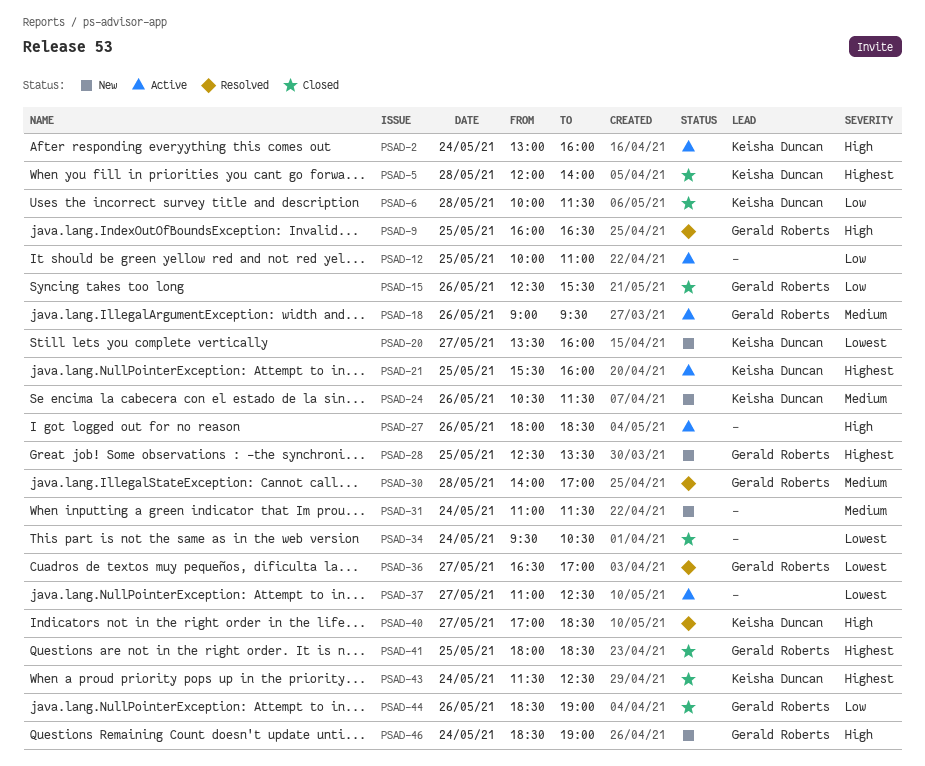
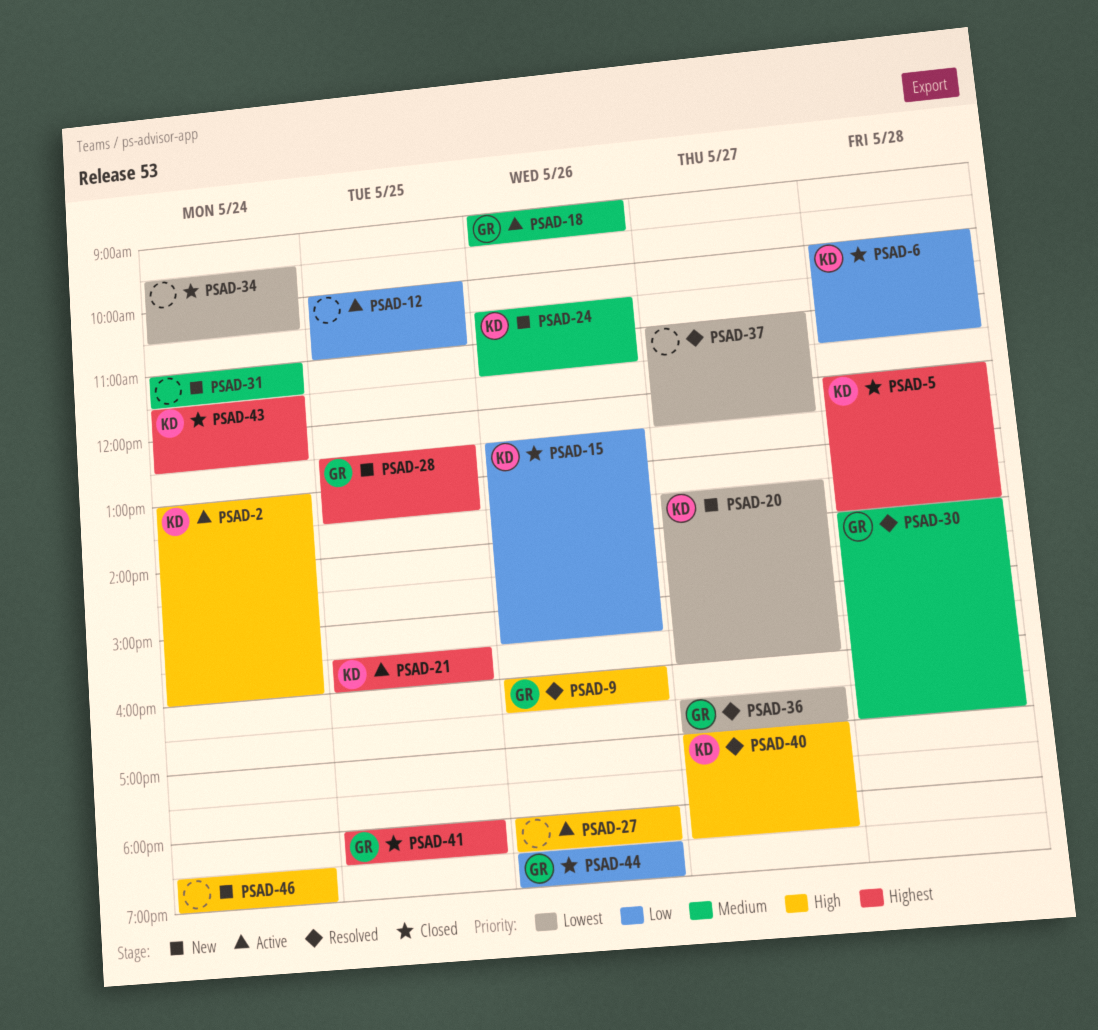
PSAD-9, day: May 25 -> May 26
PSAD-15, owner: Gerald Roberts -> Keisha Duncan
PSAD-37, status: Active -> Resolved
PSAD-46, owner: Gerald Roberts -> none

